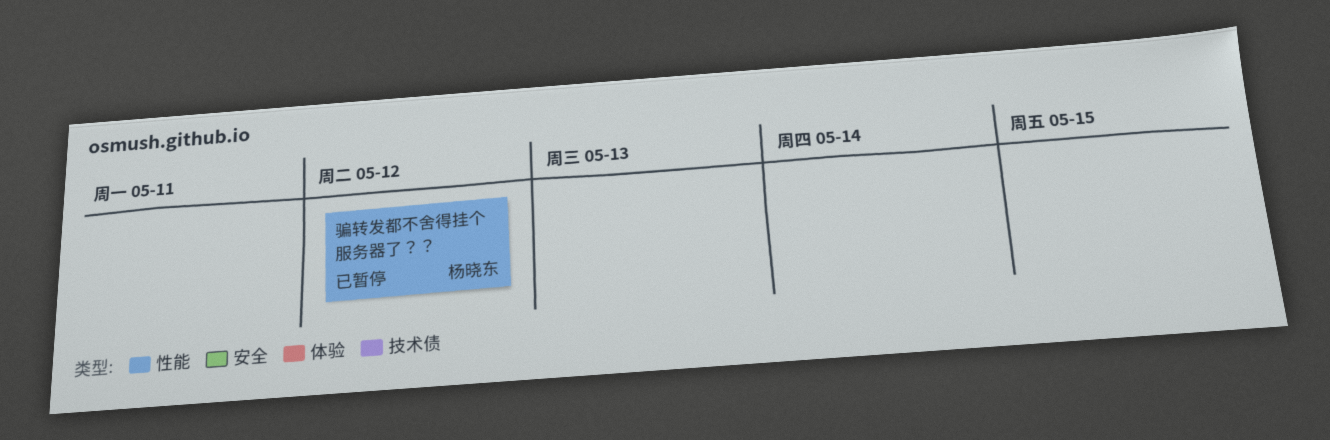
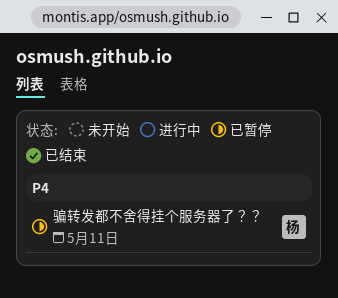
骗转发都不舍得挂个服务器了？？, due: May 12 -> May 11

